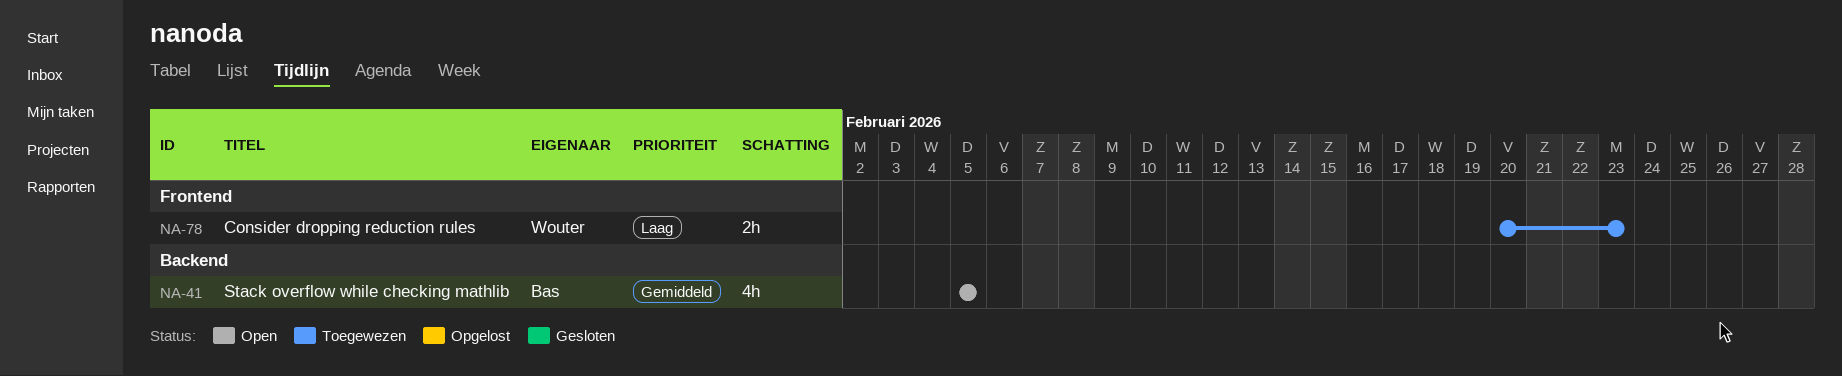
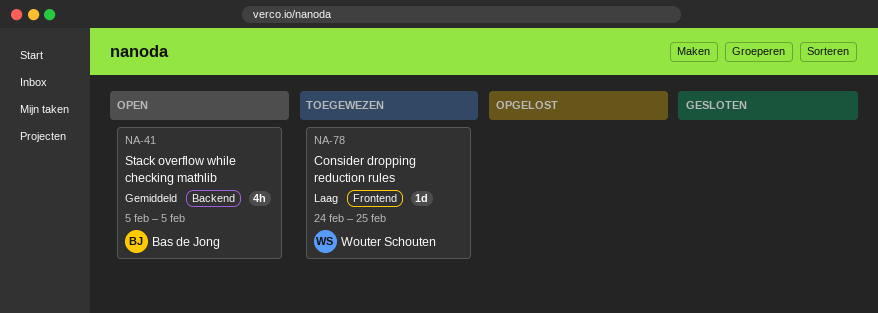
NA-78, estimate: 2h -> 1d
NA-78, start: Feb 20 -> Feb 24
NA-78, due: Feb 23 -> Feb 25

